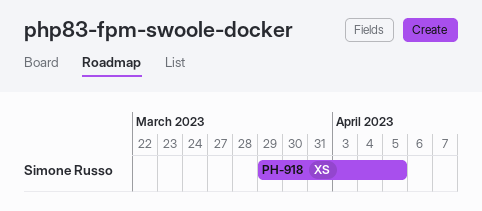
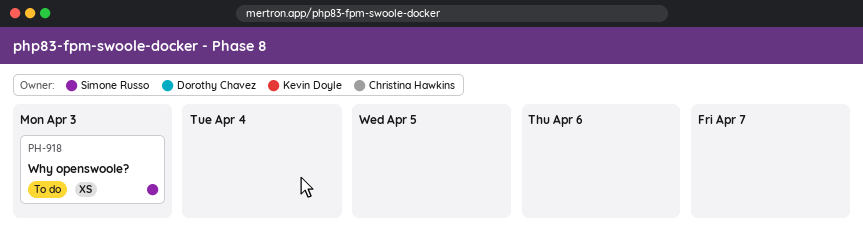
PH-918, due: Apr 5 -> Apr 3

